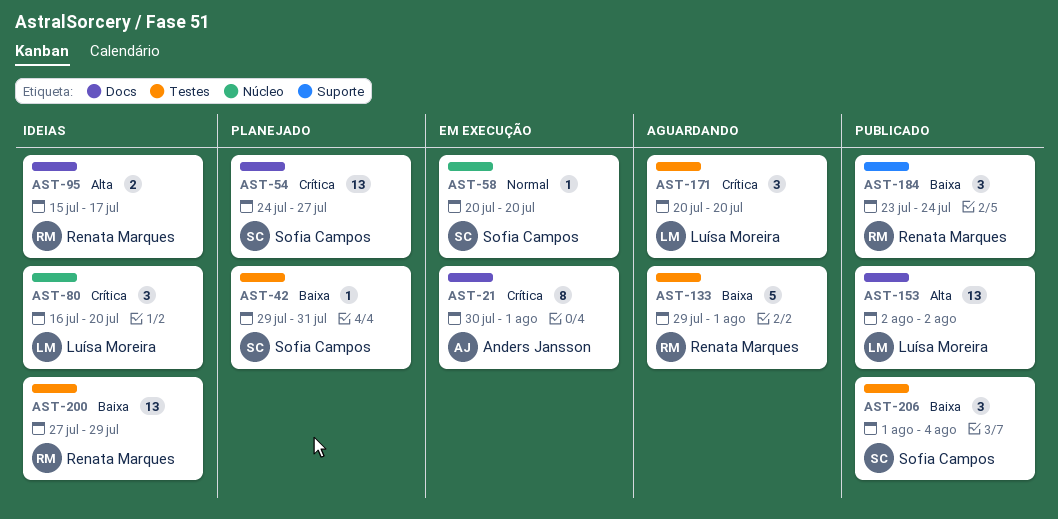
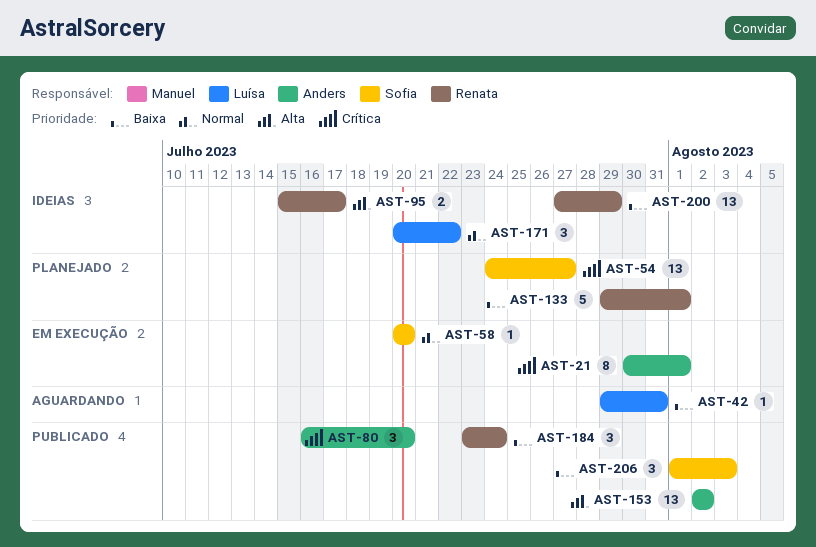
AST-42, status: Planejado -> Aguardando
AST-42, owner: Sofia Campos -> Luísa Moreira
AST-80, status: Ideias -> Publicado
AST-80, owner: Luísa Moreira -> Anders Jansson
AST-133, status: Aguardando -> Planejado
AST-153, owner: Luísa Moreira -> Anders Jansson
AST-171, status: Aguardando -> Ideias
AST-171, priority: Crítica -> Normal
AST-171, due: Jul 20 -> Jul 22
AST-206, due: Aug 4 -> Aug 3

